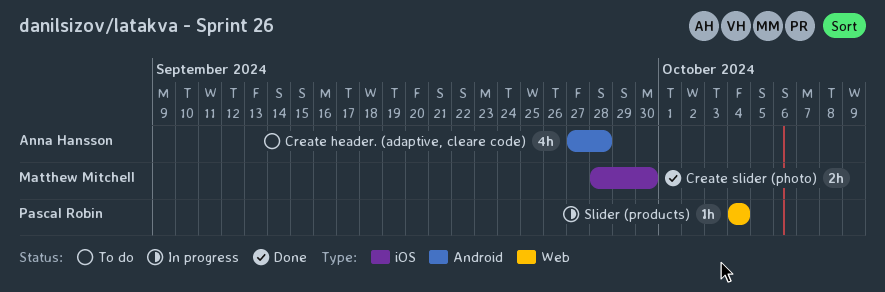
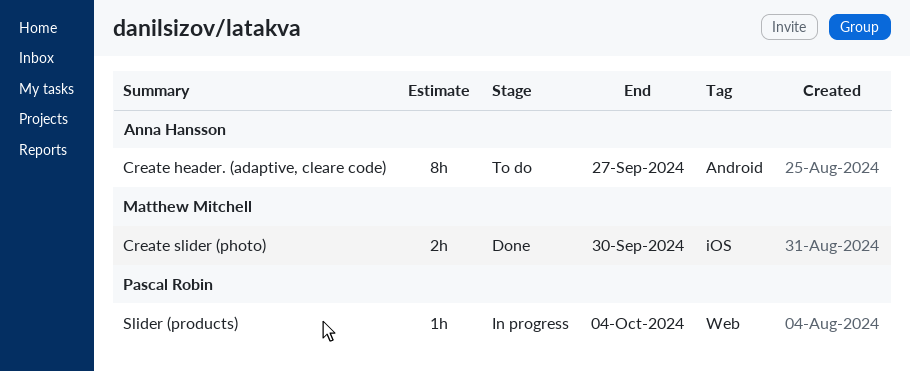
Create header. (adaptive, cleare code), estimate: 4h -> 8h
Create header. (adaptive, cleare code), due: Sep 28 -> Sep 27

